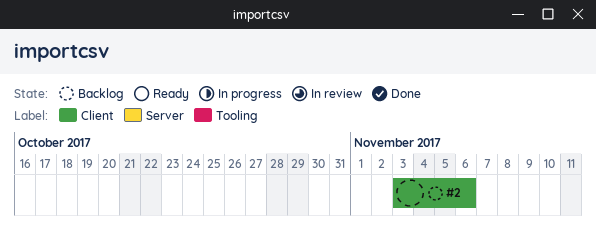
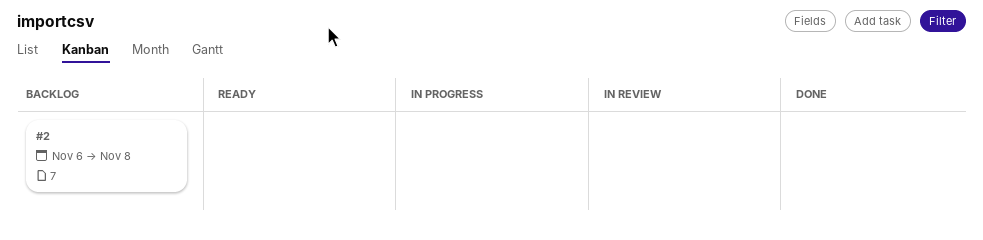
#2, start: Nov 3 -> Nov 6
#2, due: Nov 6 -> Nov 8

